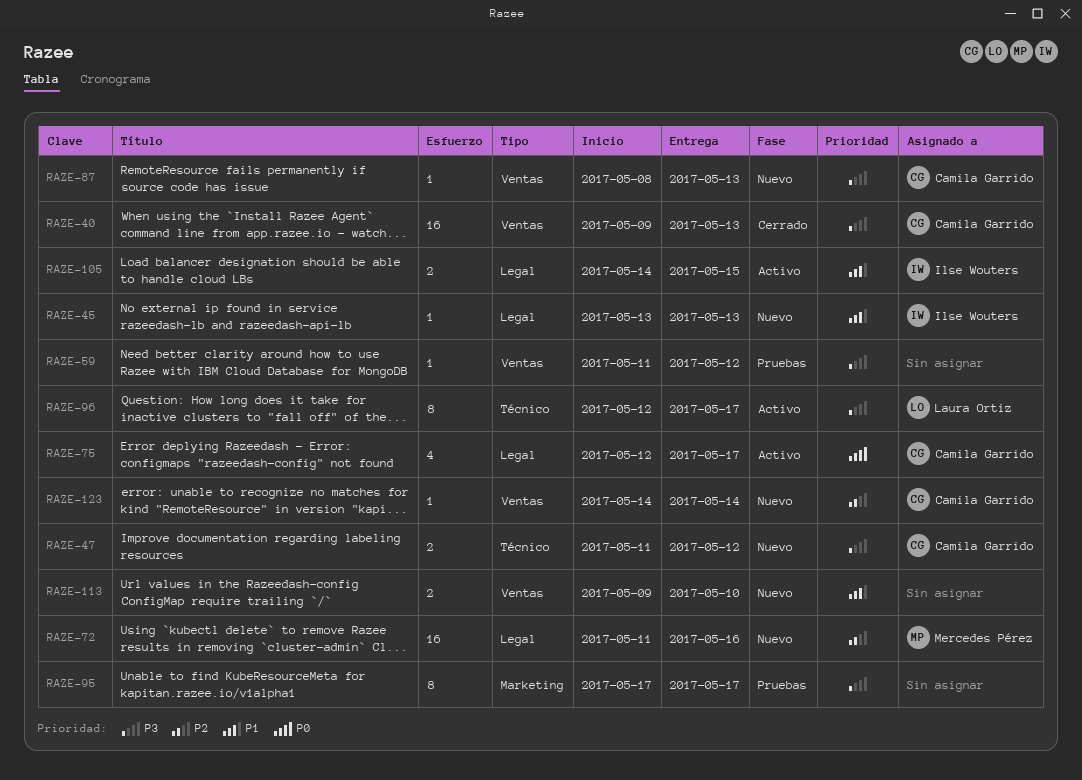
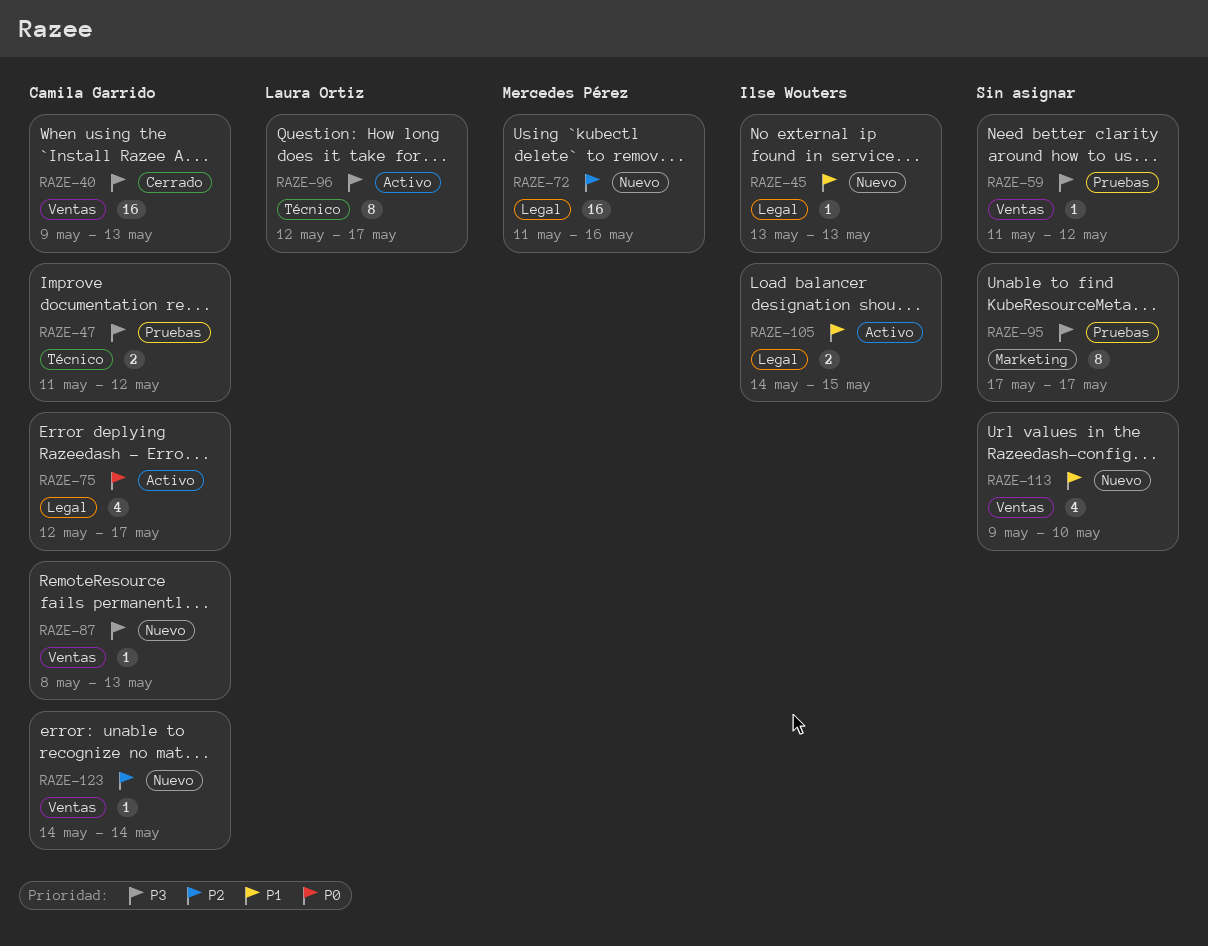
RAZE-47, status: Nuevo -> Pruebas
RAZE-113, estimate: 2 -> 4

